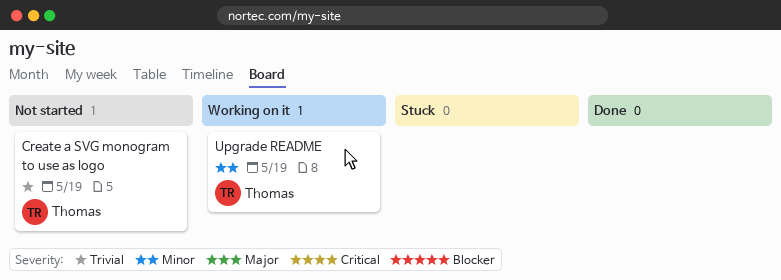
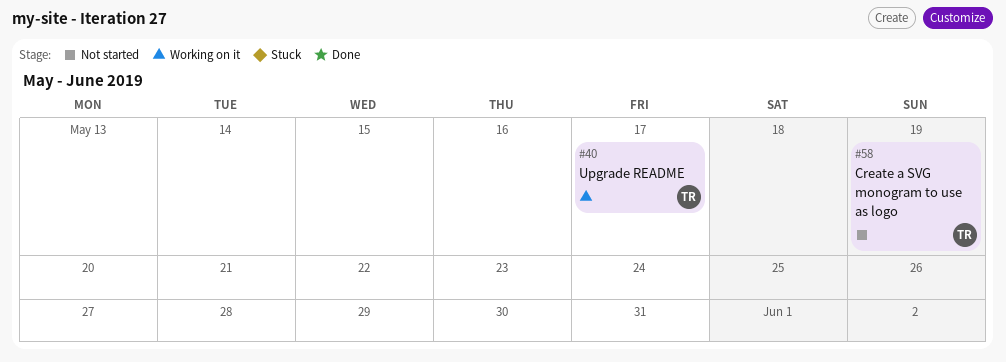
Upgrade README, due: May 19 -> May 17

